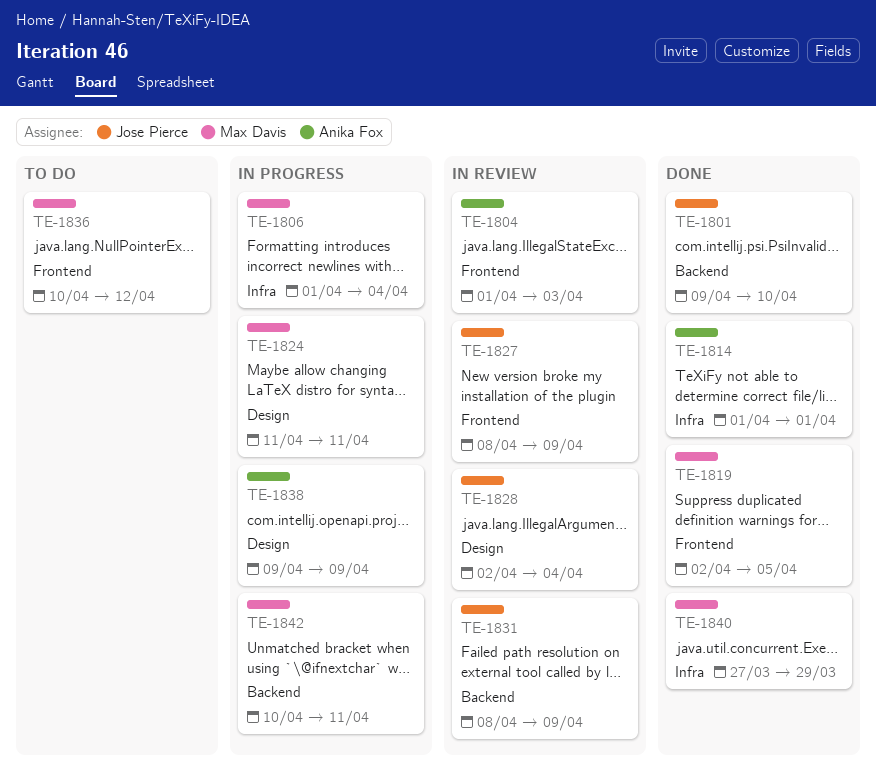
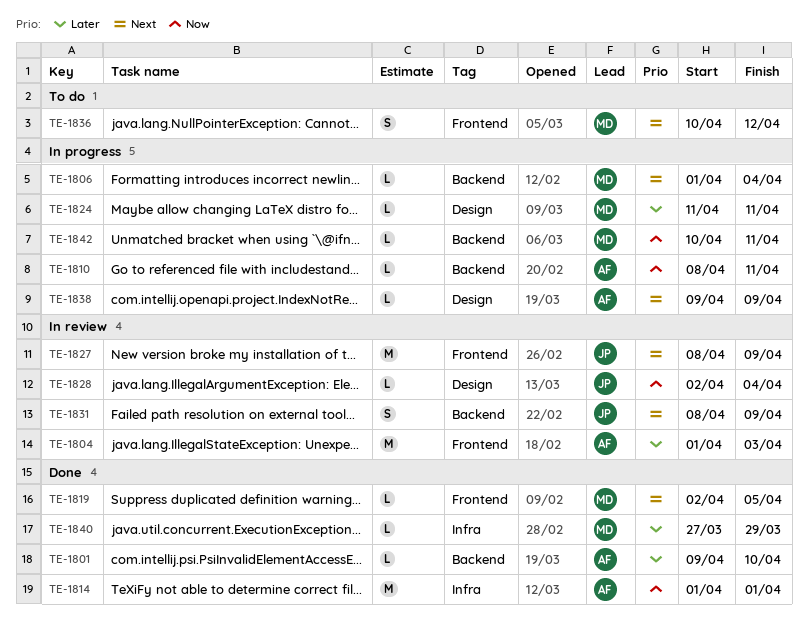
TE-1801, owner: Jose Pierce -> Anika Fox
TE-1806, label: Infra -> Backend
TE-1810: none -> present

